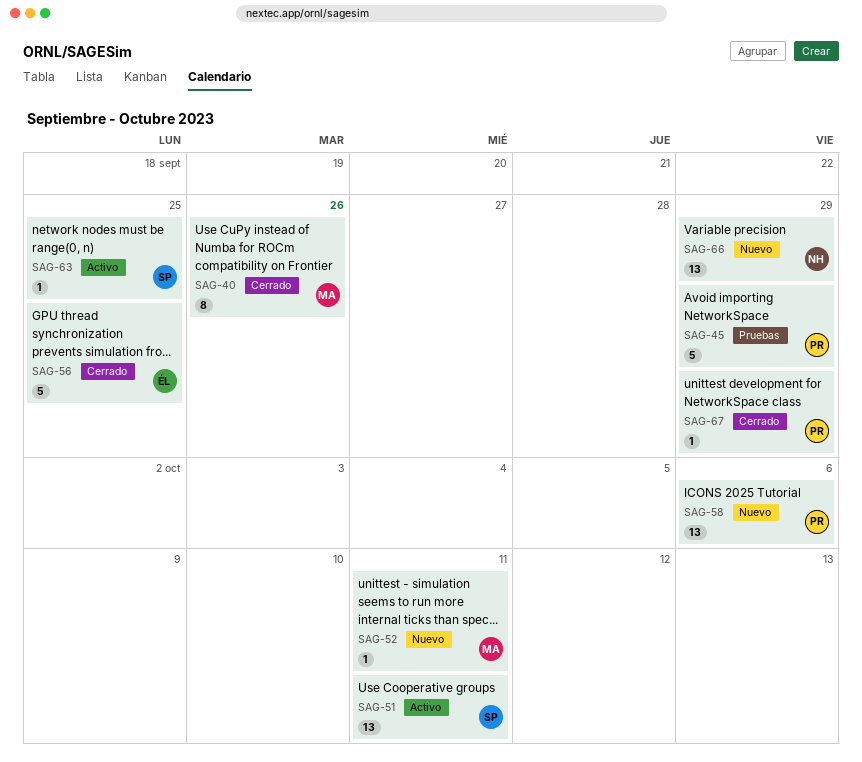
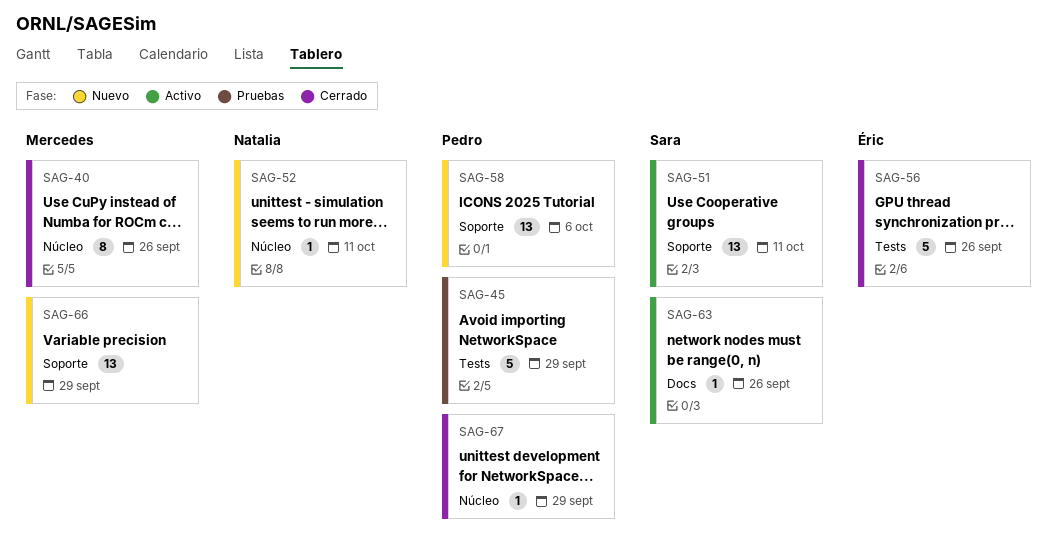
SAG-52, owner: Mercedes -> Natalia
SAG-56, due: Sep 25 -> Sep 26
SAG-63, due: Sep 25 -> Sep 26
SAG-66, owner: Natalia -> Mercedes

